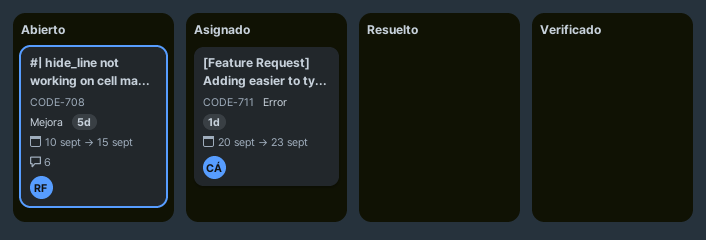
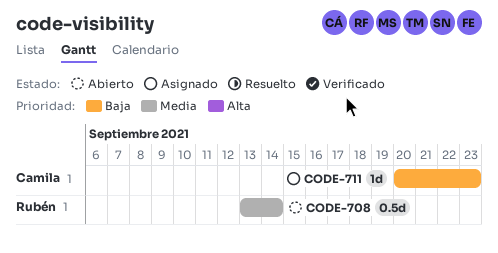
CODE-708, estimate: 5d -> 0.5d
CODE-708, start: Sep 10 -> Sep 13
CODE-708, due: Sep 15 -> Sep 14

